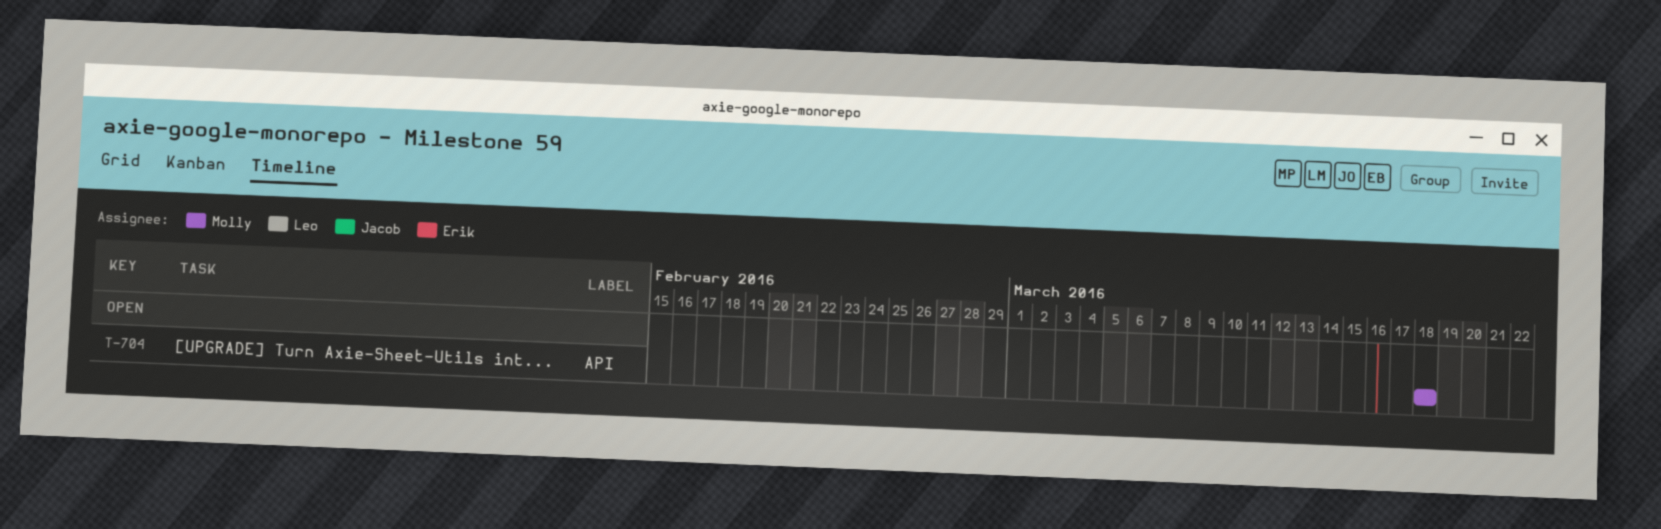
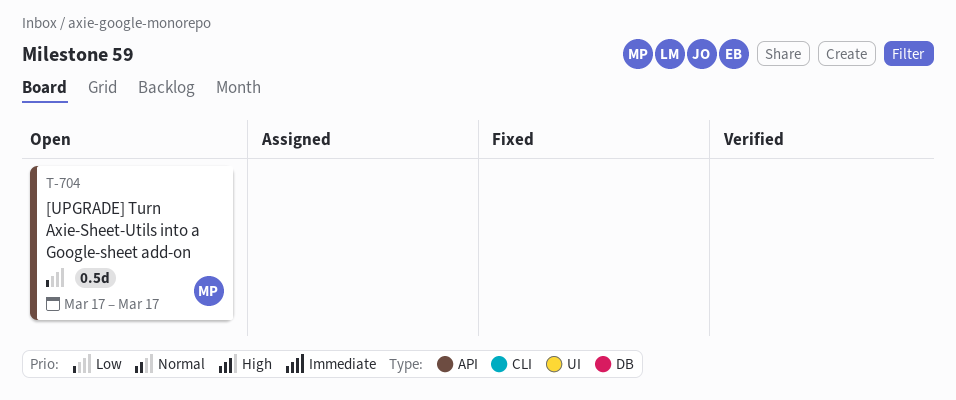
T-704, start: Mar 18 -> Mar 17
T-704, due: Mar 18 -> Mar 17

